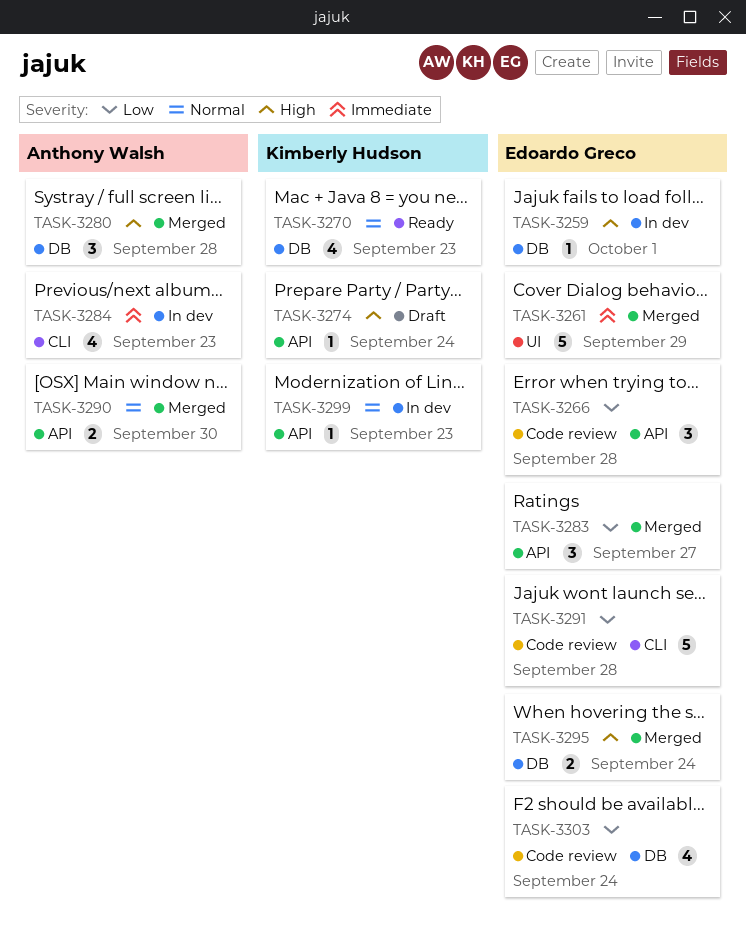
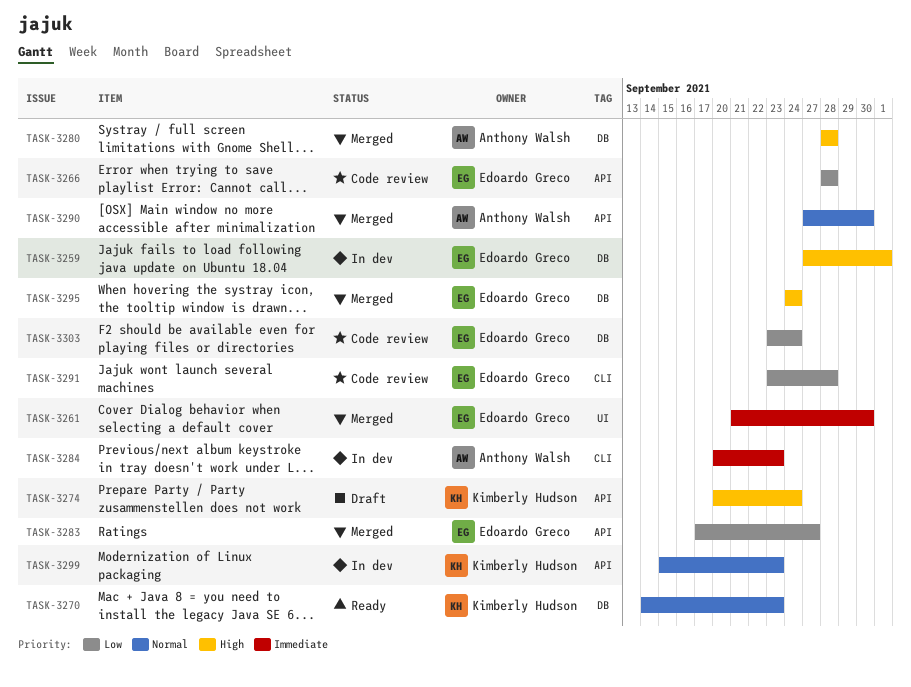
TASK-3261, due: Sep 29 -> Sep 30

